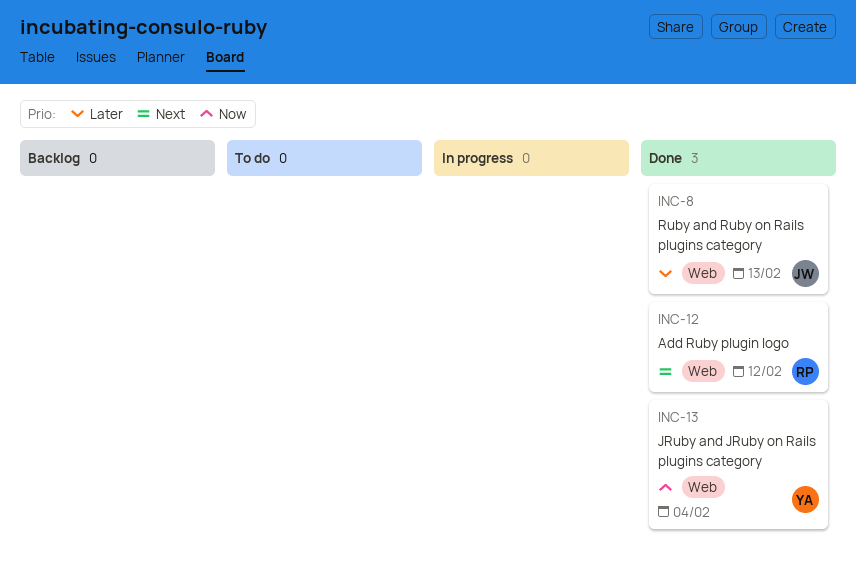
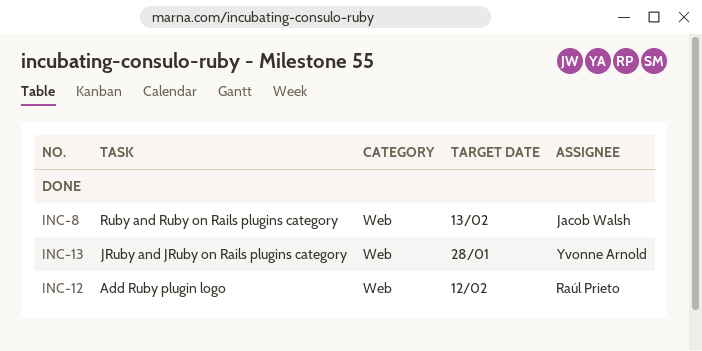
INC-13, due: Feb 4 -> Jan 28

